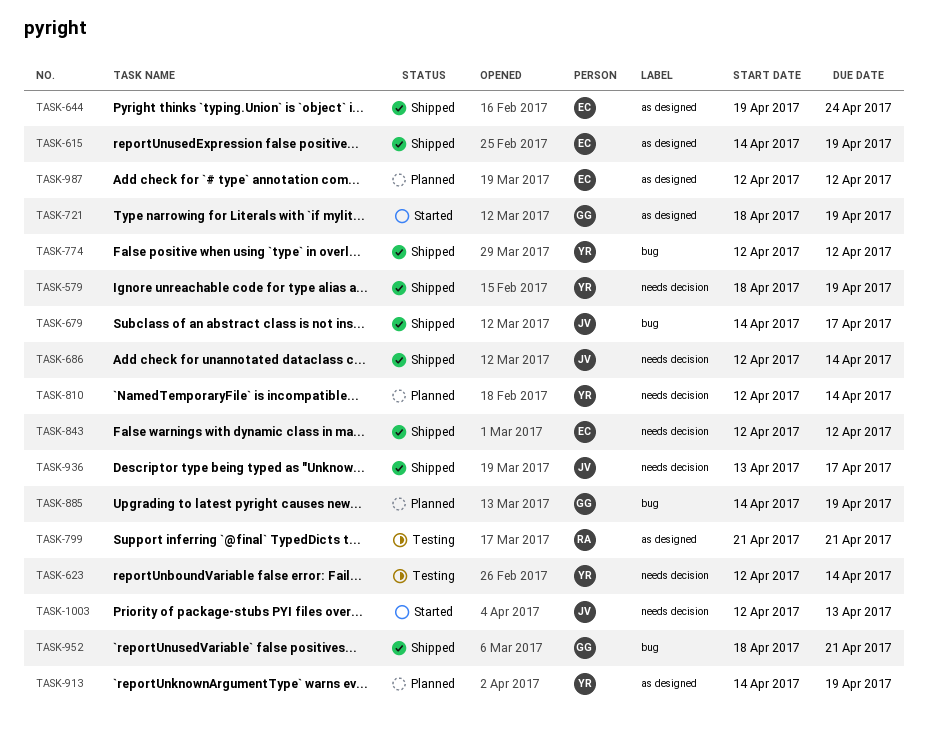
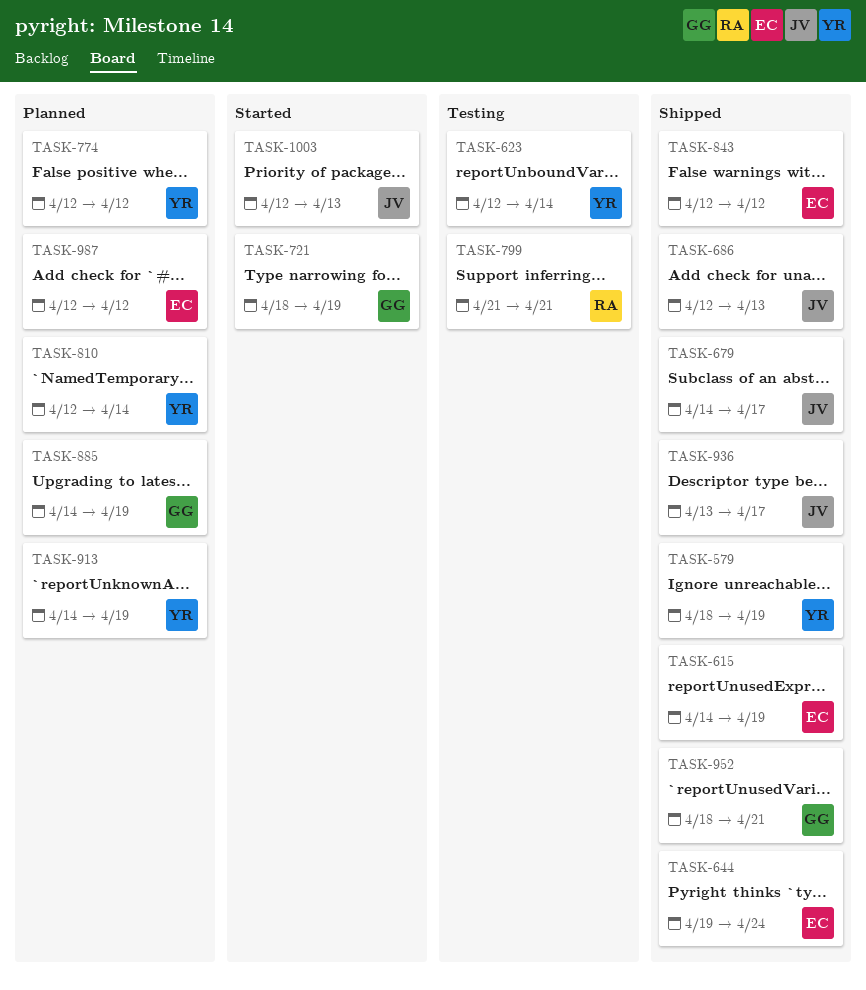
TASK-686, due: Apr 14 -> Apr 13
TASK-774, status: Shipped -> Planned

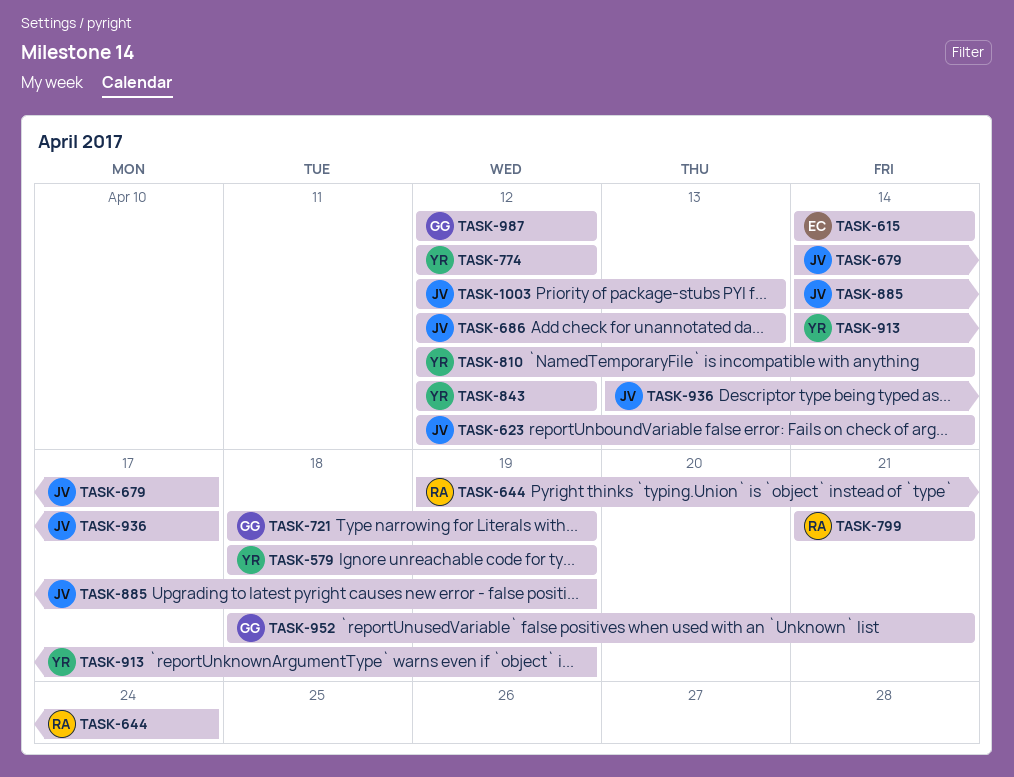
TASK-615, due: Apr 19 -> Apr 14
TASK-623, owner: YR -> JV
TASK-644, owner: EC -> RA
TASK-843, owner: EC -> YR
TASK-885, owner: GG -> JV
TASK-987, owner: EC -> GG

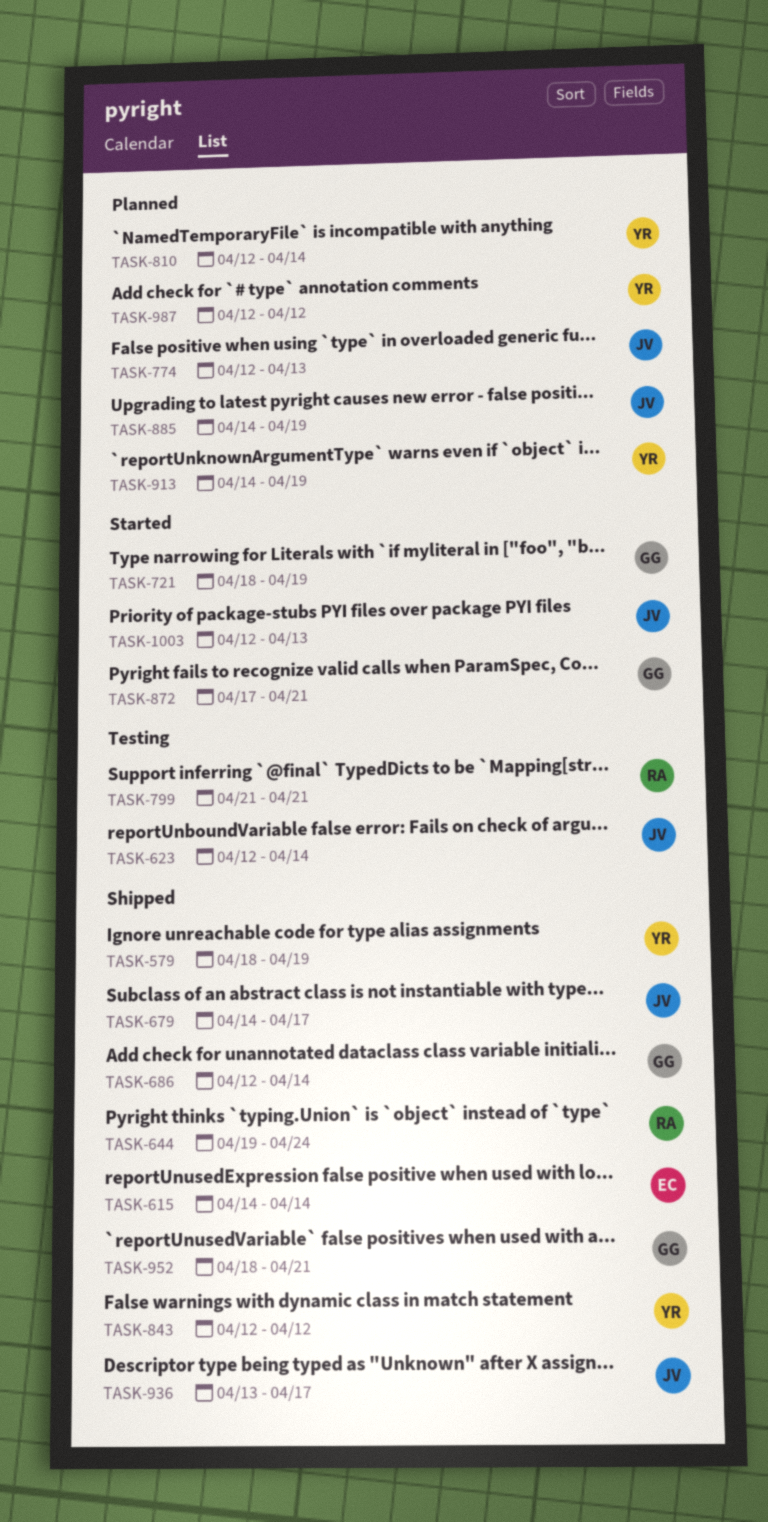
TASK-686, owner: JV -> GG
TASK-686, due: Apr 13 -> Apr 14
TASK-774, owner: YR -> JV
TASK-774, due: Apr 12 -> Apr 13
TASK-872: none -> present
TASK-987, owner: GG -> YR

